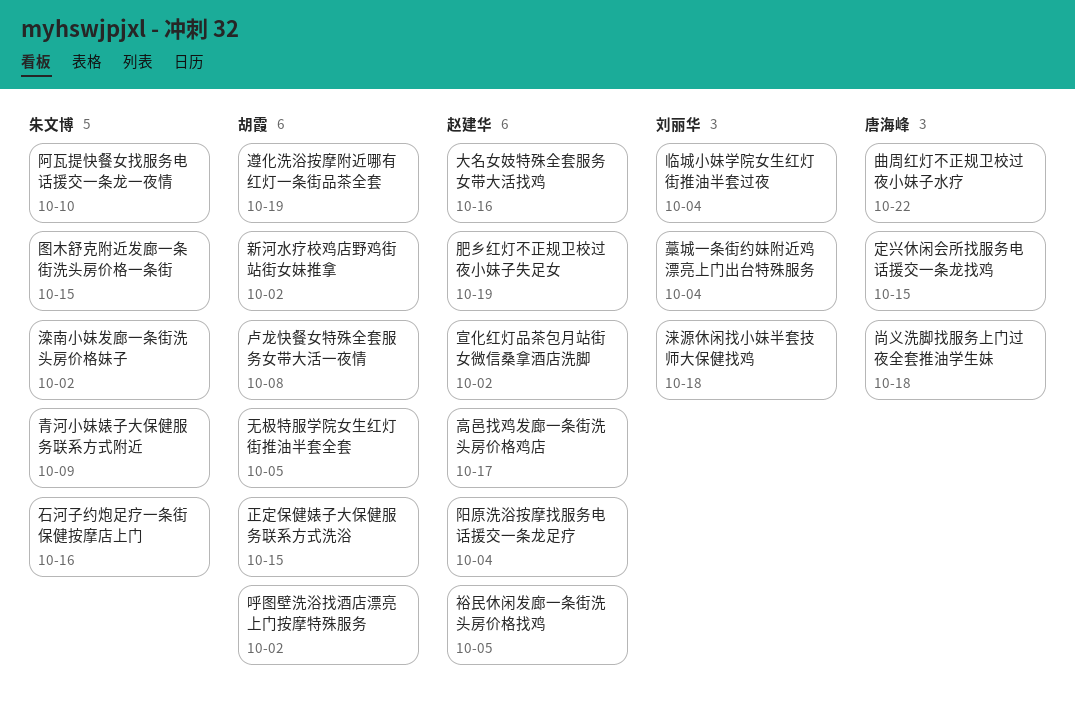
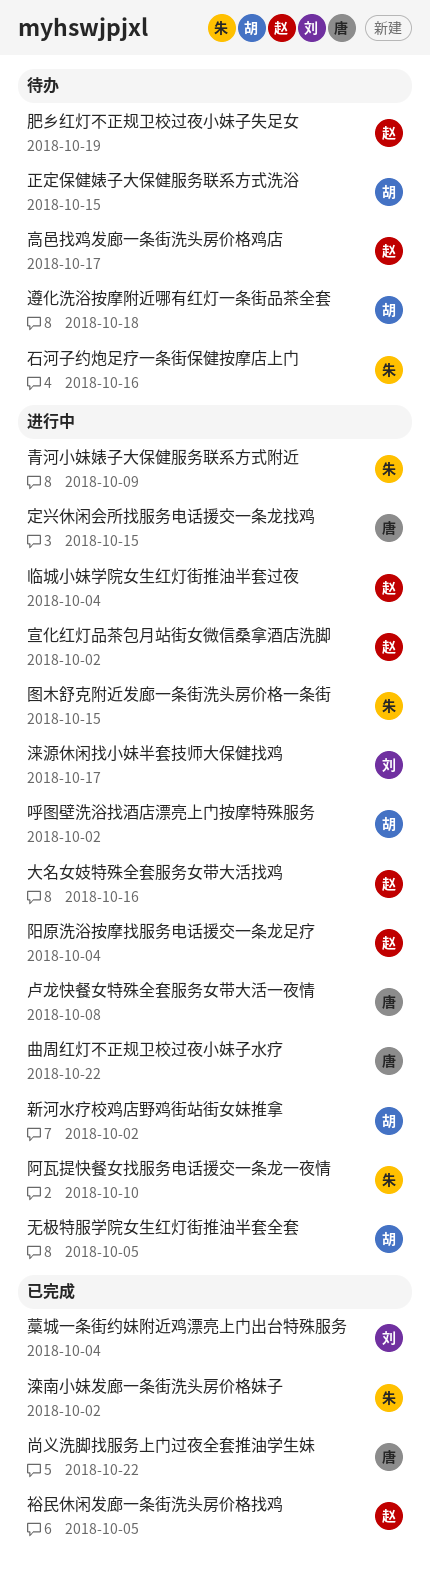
临城小妹学院女生红灯街推油半套过夜, owner: 刘丽华 -> 赵建华
卢龙快餐女特殊全套服务女带大活一夜情, owner: 胡霞 -> 唐海峰
尚义洗脚找服务上门过夜全套推油学生妹, due: Oct 18 -> Oct 22
涞源休闲找小妹半套技师大保健找鸡, due: Oct 18 -> Oct 17
遵化洗浴按摩附近哪有红灯一条街品茶全套, due: Oct 19 -> Oct 18

